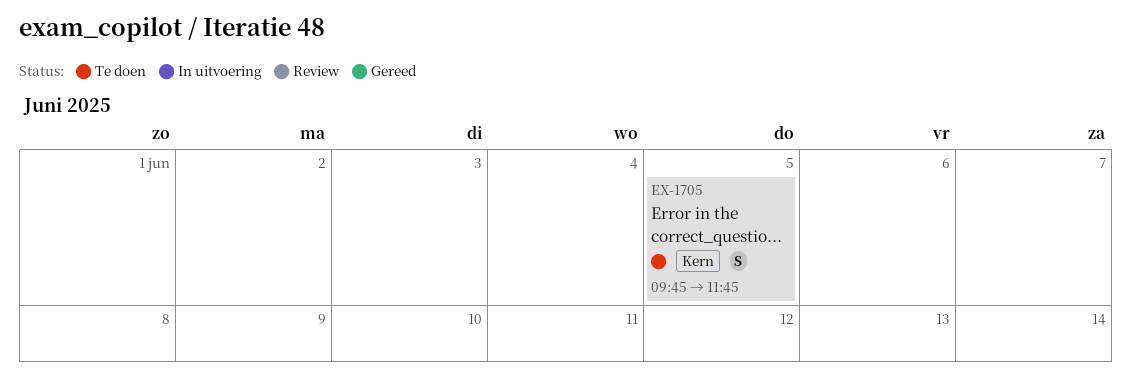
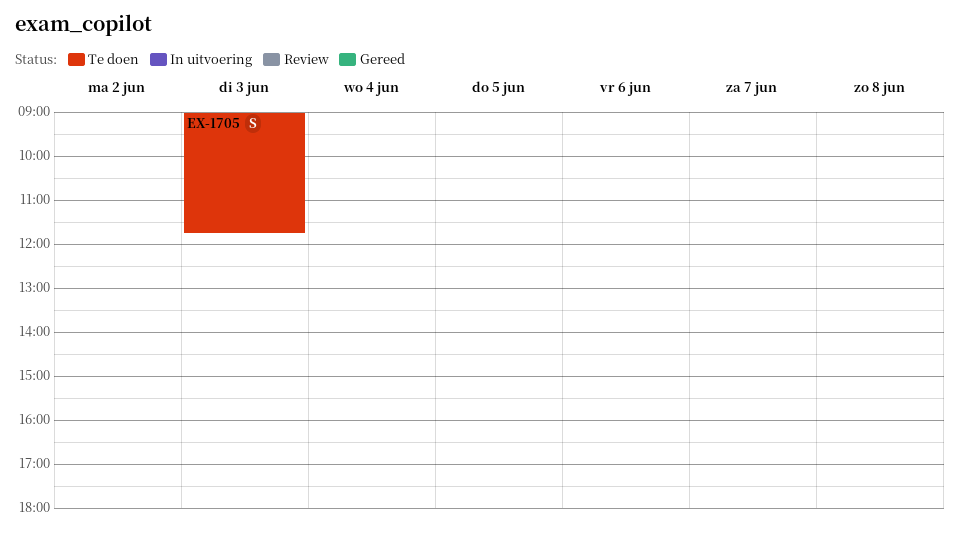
EX-1705, day: Jun 5 -> Jun 3
EX-1705, begins: 09:45 -> 09:00

